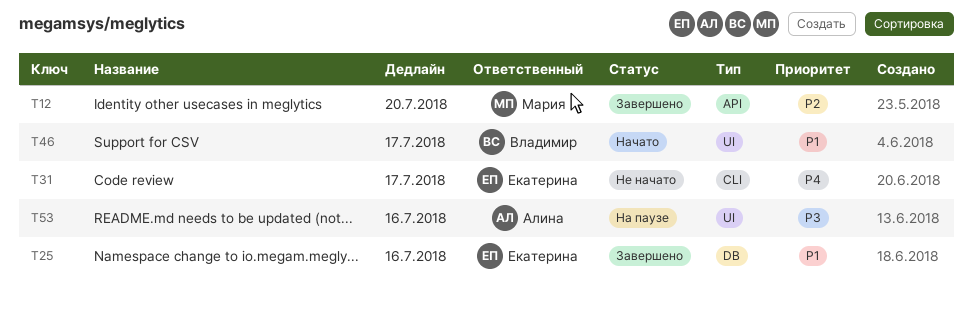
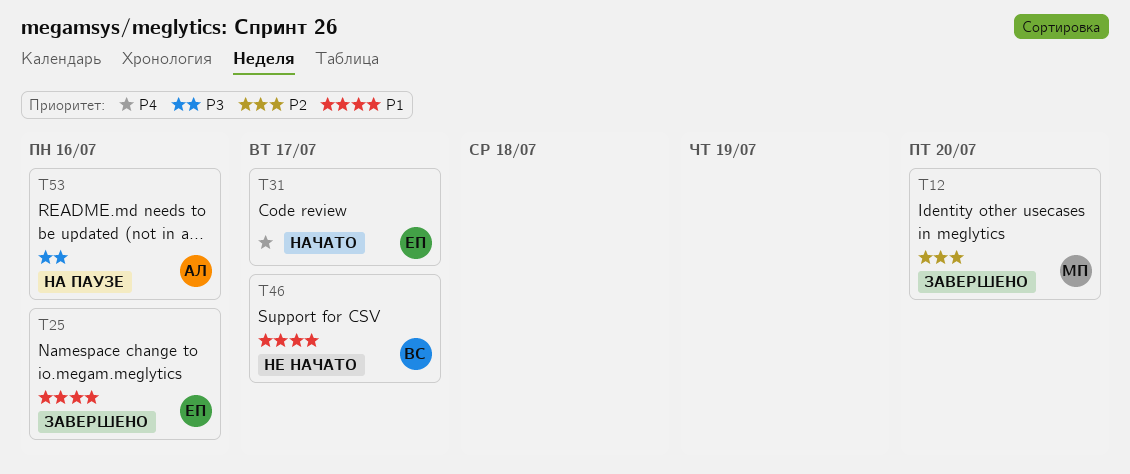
T31, status: Не начато -> Начато
T46, status: Начато -> Не начато

